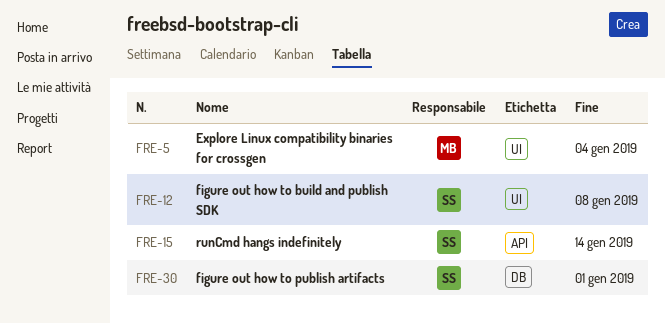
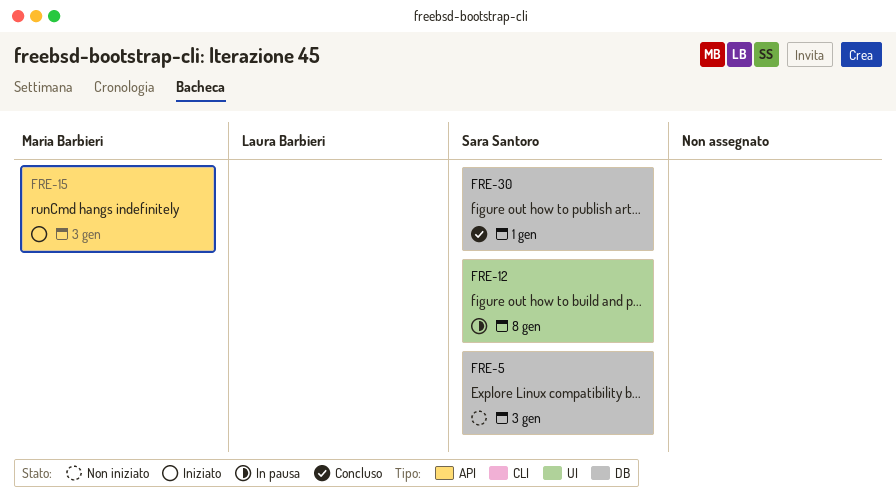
FRE-5, owner: Maria Barbieri -> Sara Santoro
FRE-5, label: UI -> DB
FRE-5, due: Jan 4 -> Jan 3
FRE-15, owner: Sara Santoro -> Maria Barbieri
FRE-15, due: Jan 14 -> Jan 3

